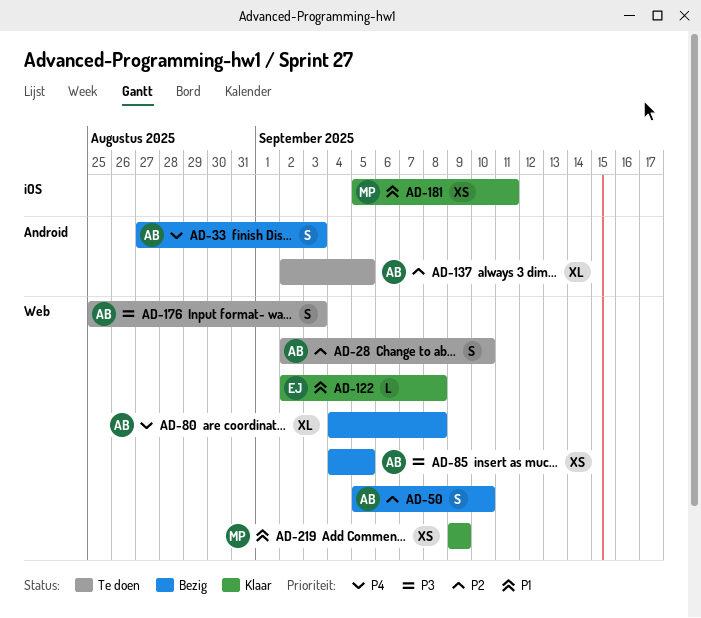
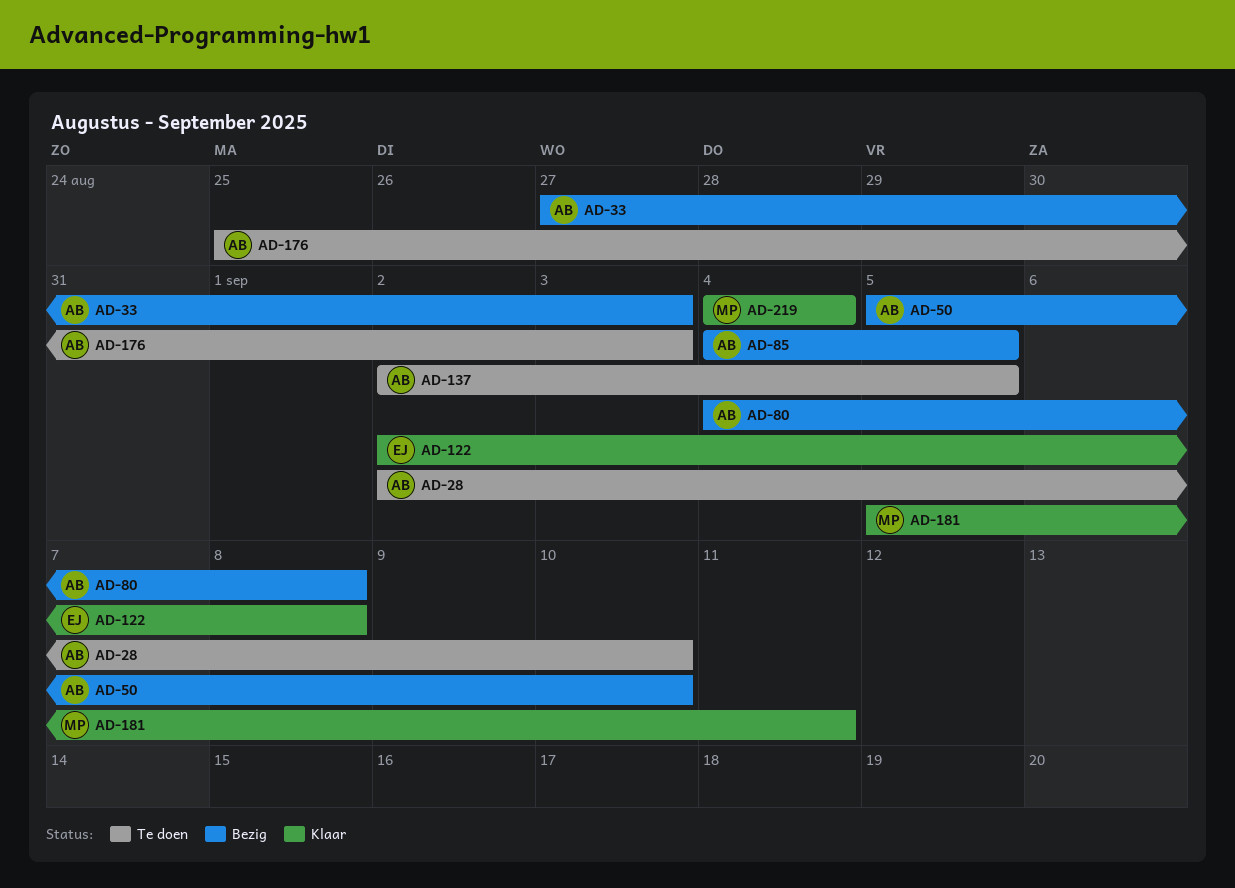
AD-219, start: Sep 9 -> Sep 4
AD-219, due: Sep 9 -> Sep 4

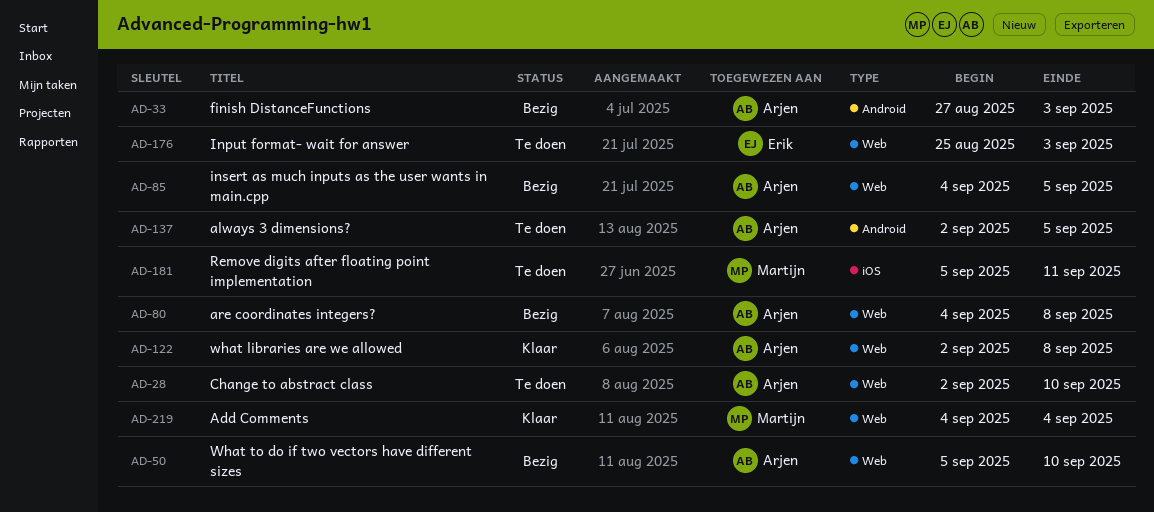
AD-122, owner: Erik -> Arjen
AD-176, owner: Arjen -> Erik
AD-181, status: Klaar -> Te doen

